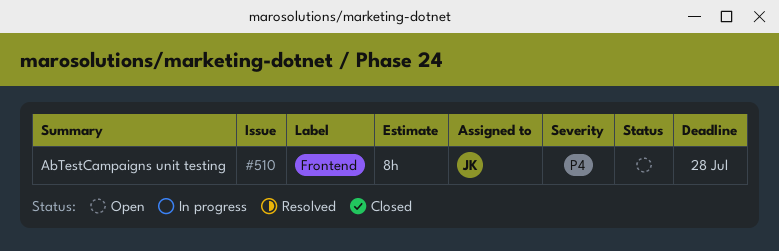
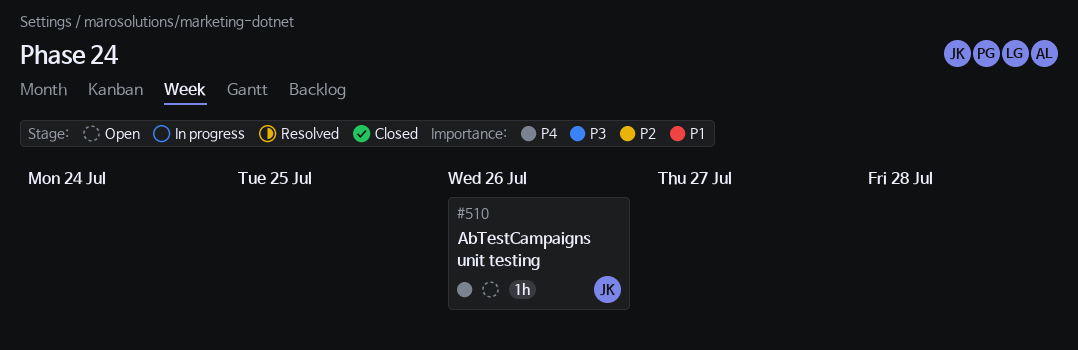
#510, estimate: 8h -> 1h
#510, due: Jul 28 -> Jul 26

